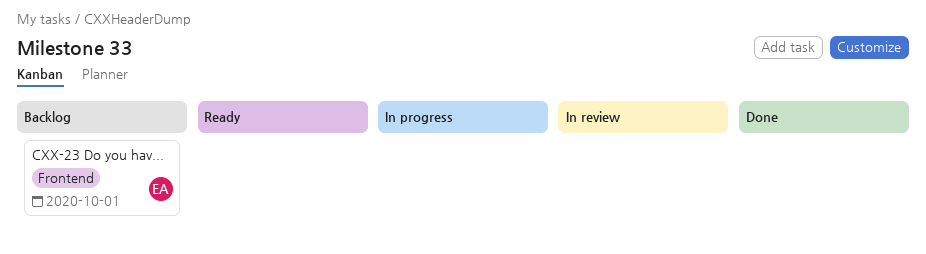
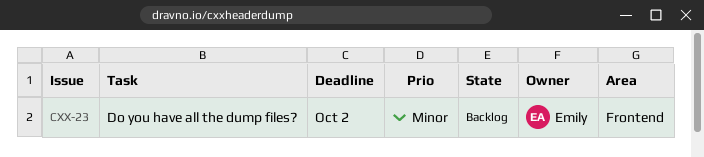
CXX-23, due: Oct 1 -> Oct 2

